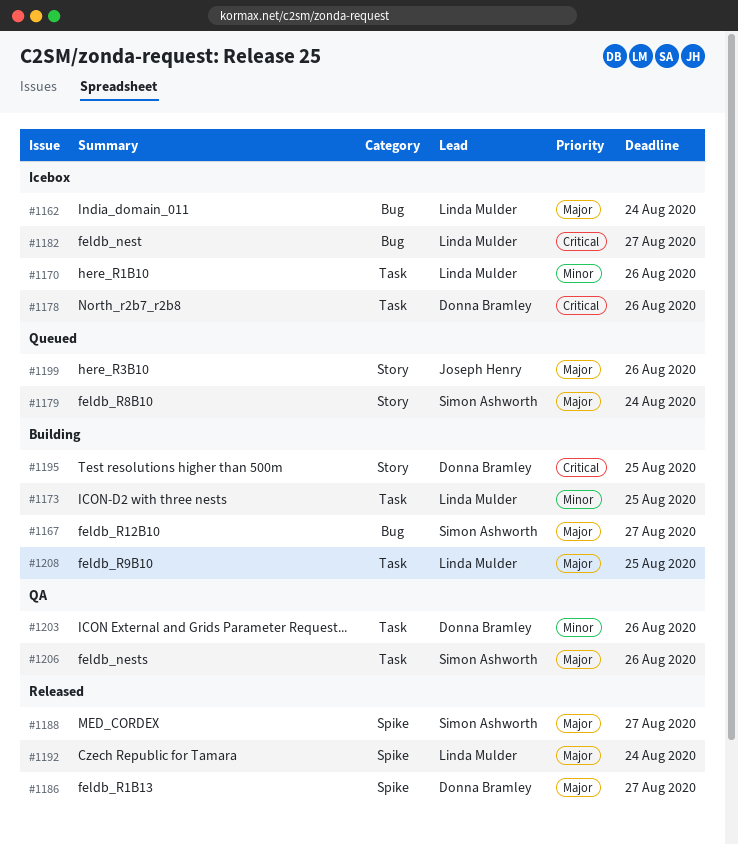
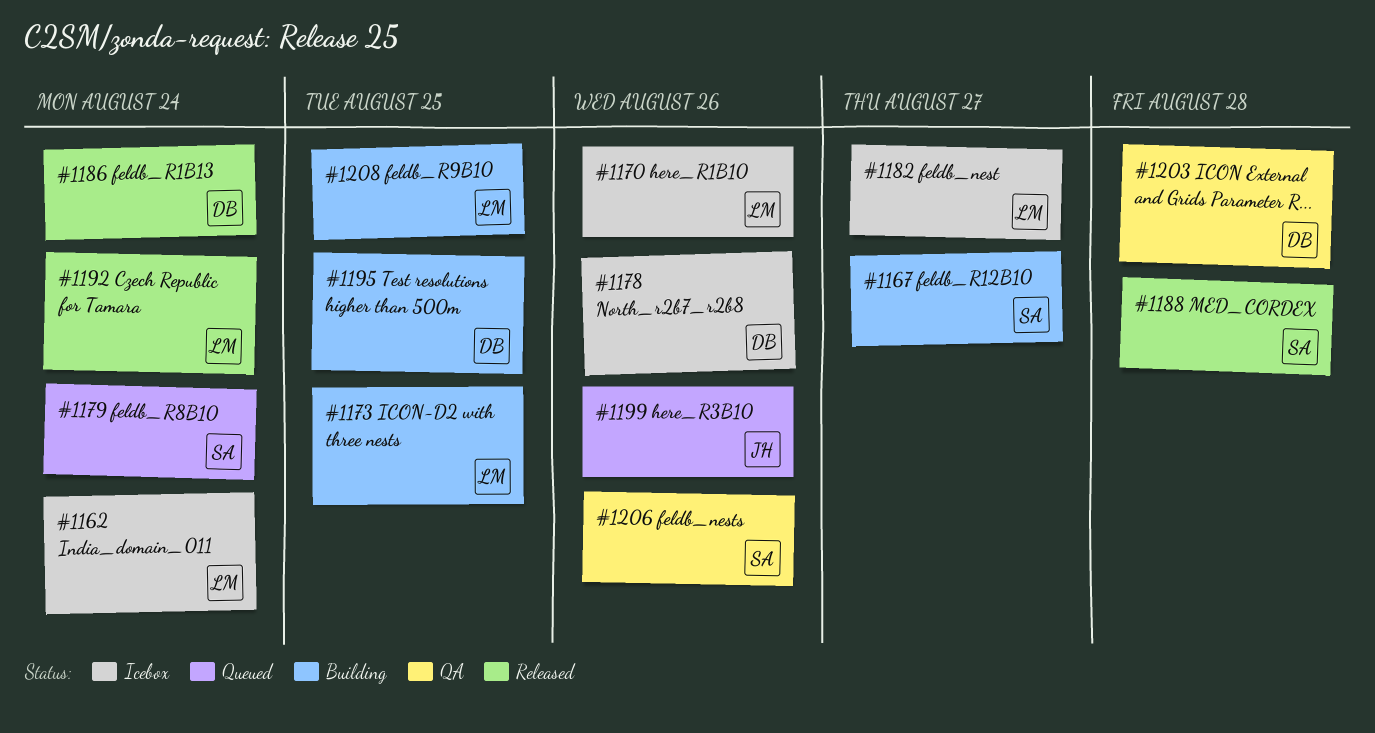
#1186, due: Aug 27 -> Aug 24
#1188, due: Aug 27 -> Aug 28
#1203, due: Aug 26 -> Aug 28

